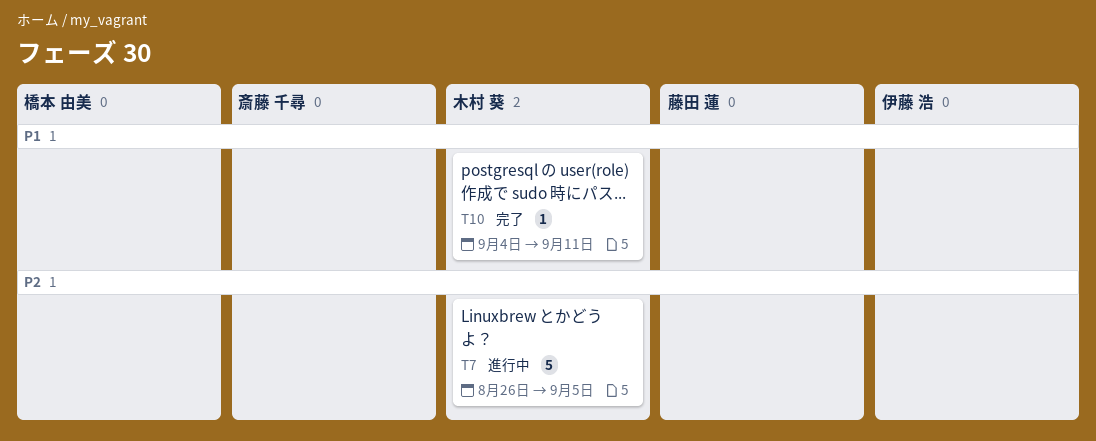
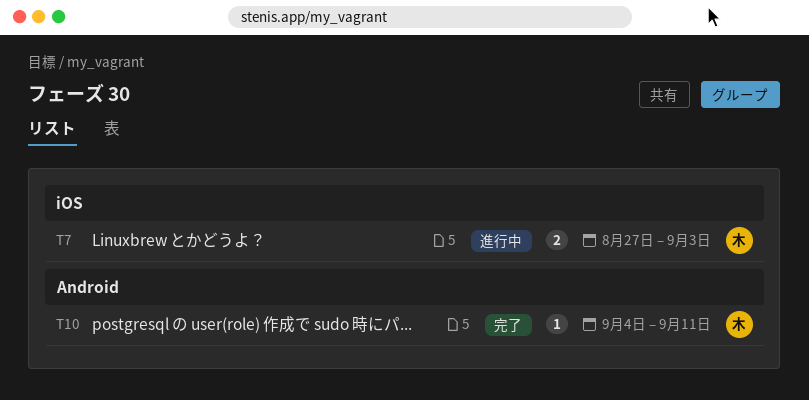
T7, estimate: 5 -> 2
T7, start: Aug 26 -> Aug 27
T7, due: Sep 5 -> Sep 3

